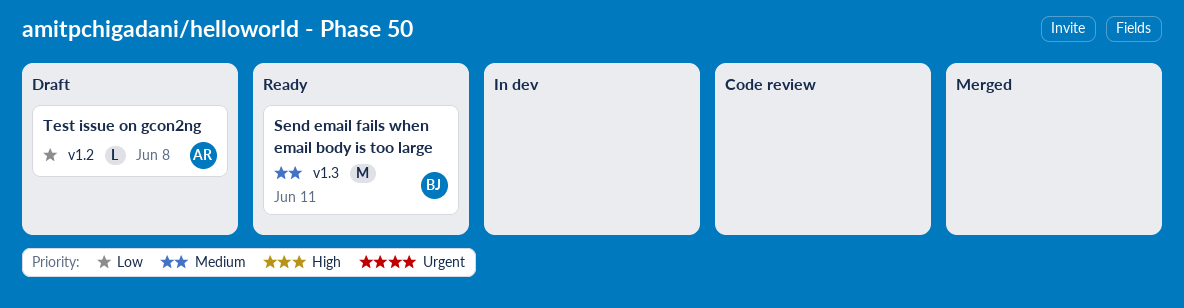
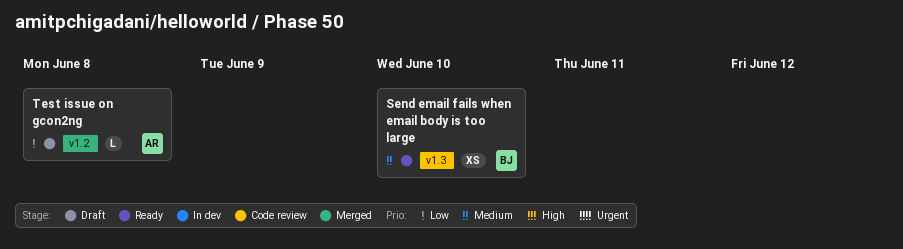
Send email fails when email body is too large, estimate: M -> XS
Send email fails when email body is too large, due: Jun 11 -> Jun 10

